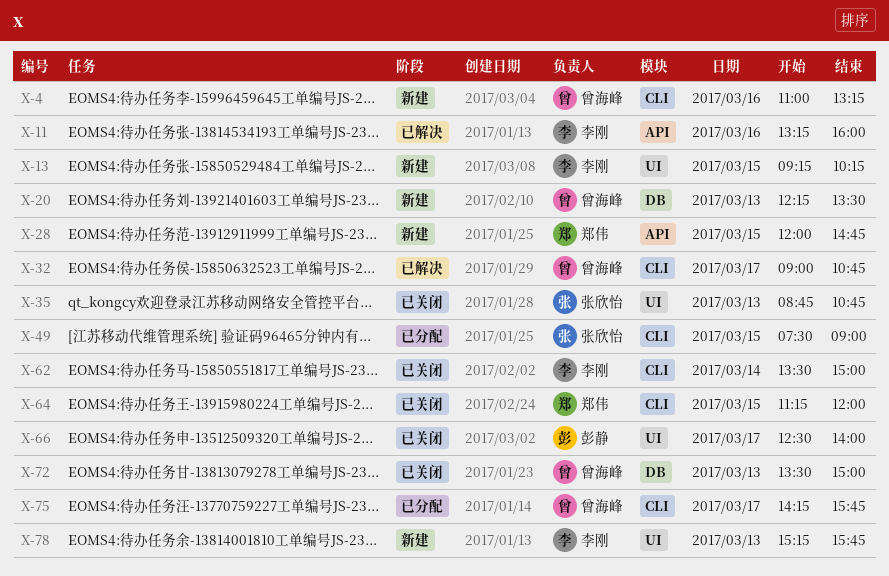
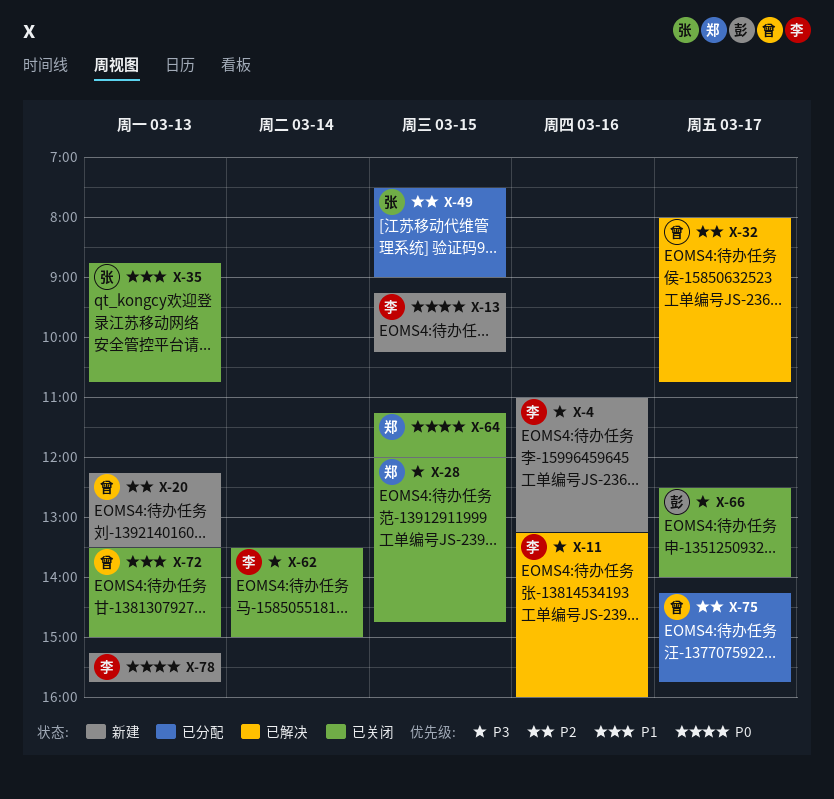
X-4, owner: 曾海峰 -> 李刚
X-28, status: 新建 -> 已关闭
X-32, begins: 09:00 -> 08:00

